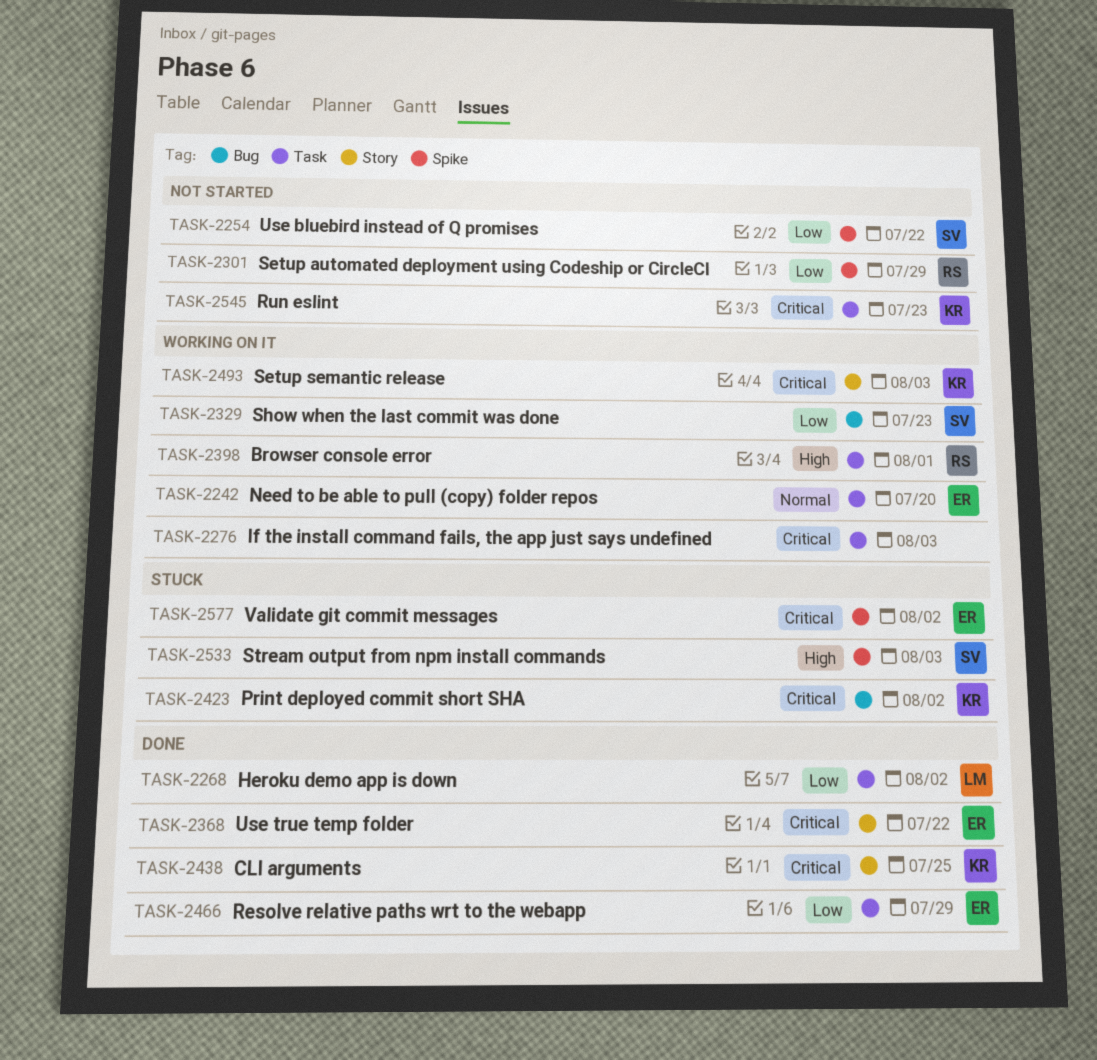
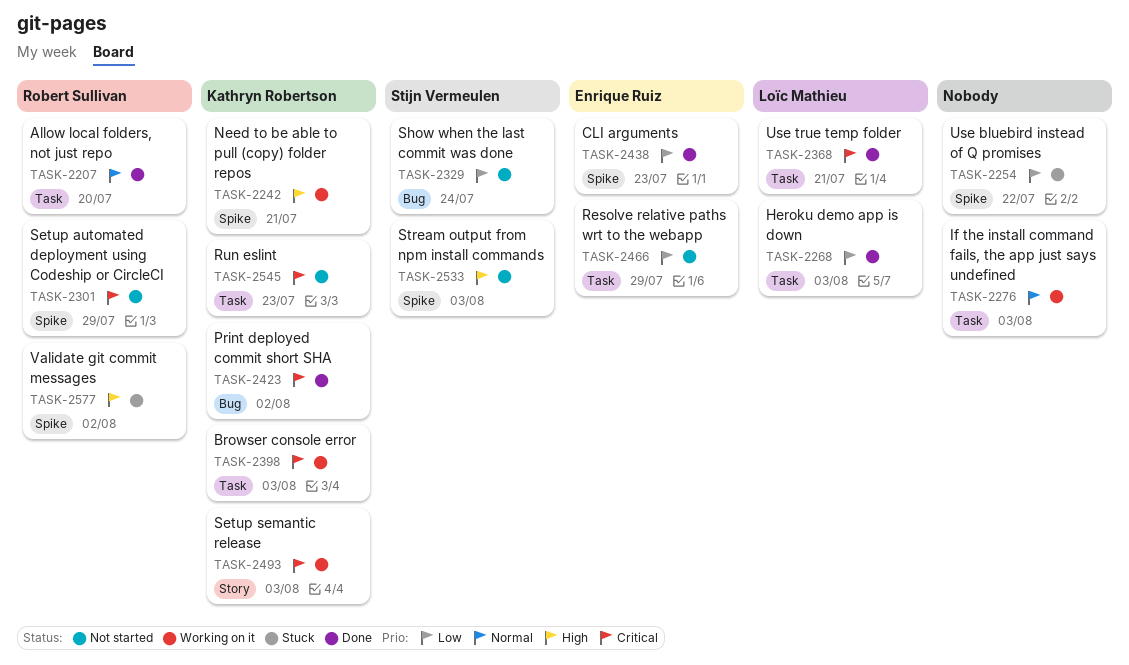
TASK-2207: none -> present
TASK-2242, owner: Enrique Ruiz -> Kathryn Robertson
TASK-2242, priority: Normal -> High
TASK-2242, label: Task -> Spike
TASK-2242, due: Jul 20 -> Jul 21
TASK-2254, status: Not started -> Stuck
TASK-2254, owner: Stijn Vermeulen -> none
TASK-2268, due: Aug 2 -> Aug 3
TASK-2276, priority: Critical -> Normal
TASK-2301, priority: Low -> Critical
TASK-2329, status: Working on it -> Not started
TASK-2329, due: Jul 23 -> Jul 24
TASK-2368, owner: Enrique Ruiz -> Loïc Mathieu
TASK-2368, label: Story -> Task
TASK-2368, due: Jul 22 -> Jul 21
TASK-2398, owner: Robert Sullivan -> Kathryn Robertson
TASK-2398, priority: High -> Critical
TASK-2398, due: Aug 1 -> Aug 3
TASK-2423, status: Stuck -> Done
TASK-2438, owner: Kathryn Robertson -> Enrique Ruiz
TASK-2438, priority: Critical -> Low
TASK-2438, label: Story -> Spike
TASK-2438, due: Jul 25 -> Jul 23
TASK-2466, status: Done -> Not started
TASK-2533, status: Stuck -> Not started
TASK-2577, owner: Enrique Ruiz -> Robert Sullivan
TASK-2577, priority: Critical -> High

